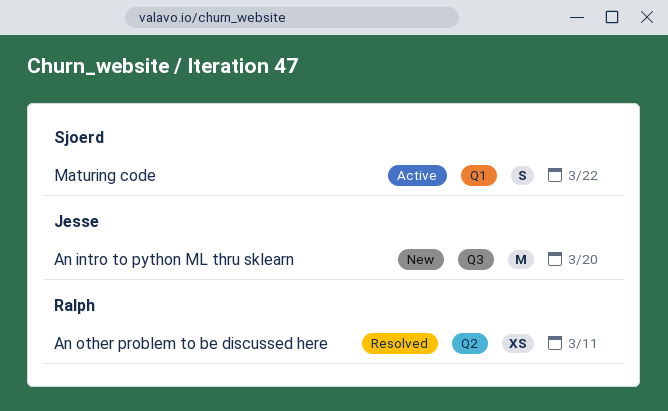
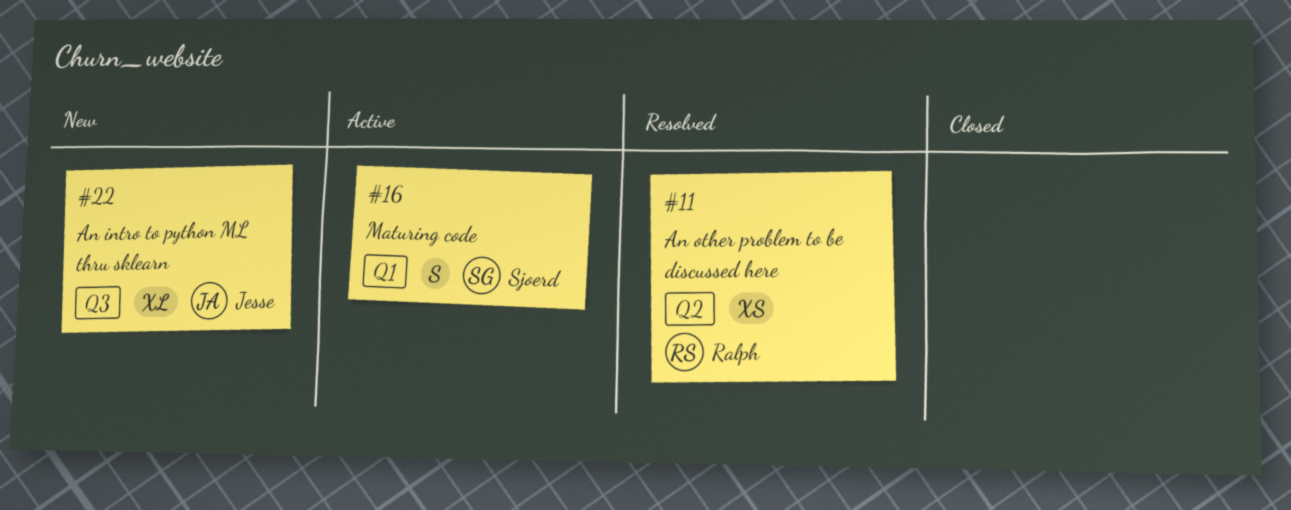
An intro to python ML thru sklearn, estimate: M -> XL

